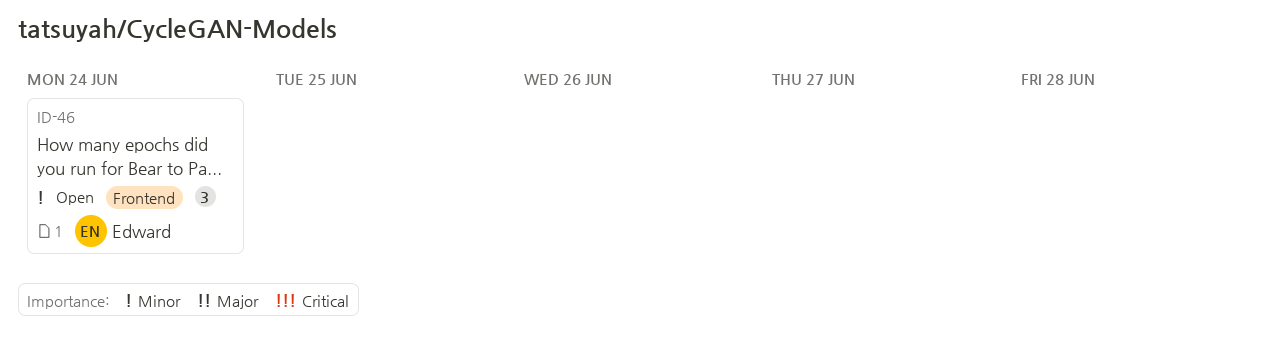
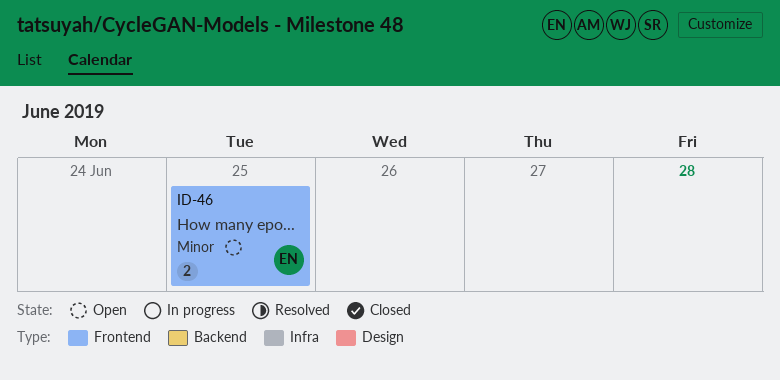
ID-46, estimate: 3 -> 2
ID-46, due: Jun 24 -> Jun 25

